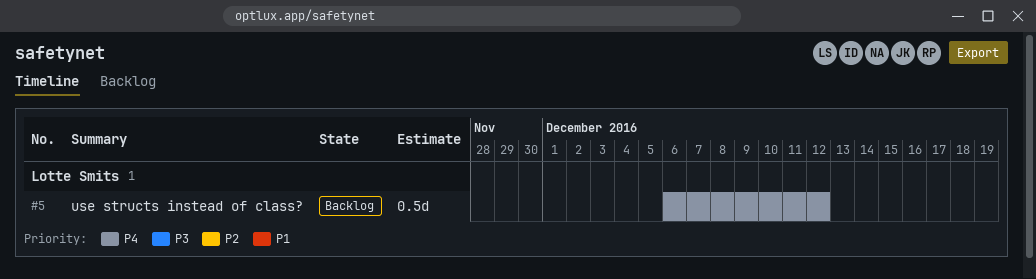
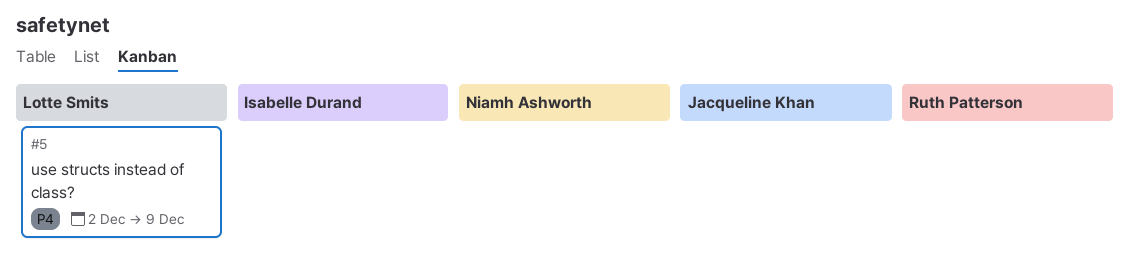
#5, start: Dec 6 -> Dec 2
#5, due: Dec 12 -> Dec 9

